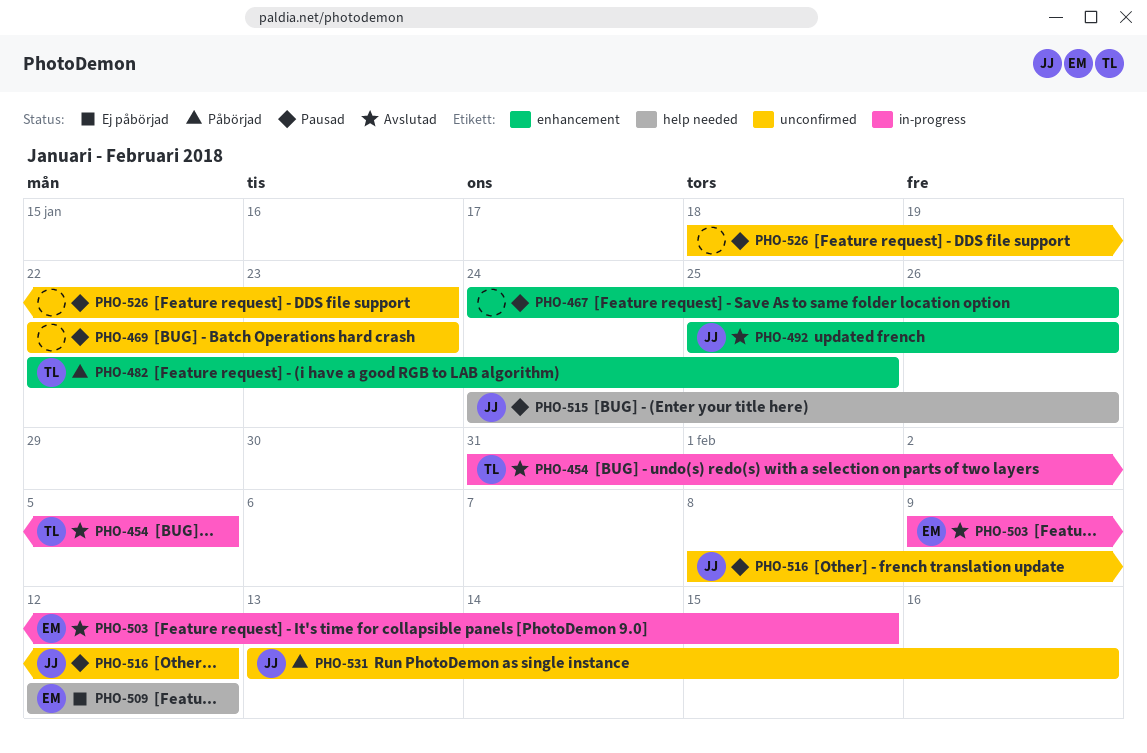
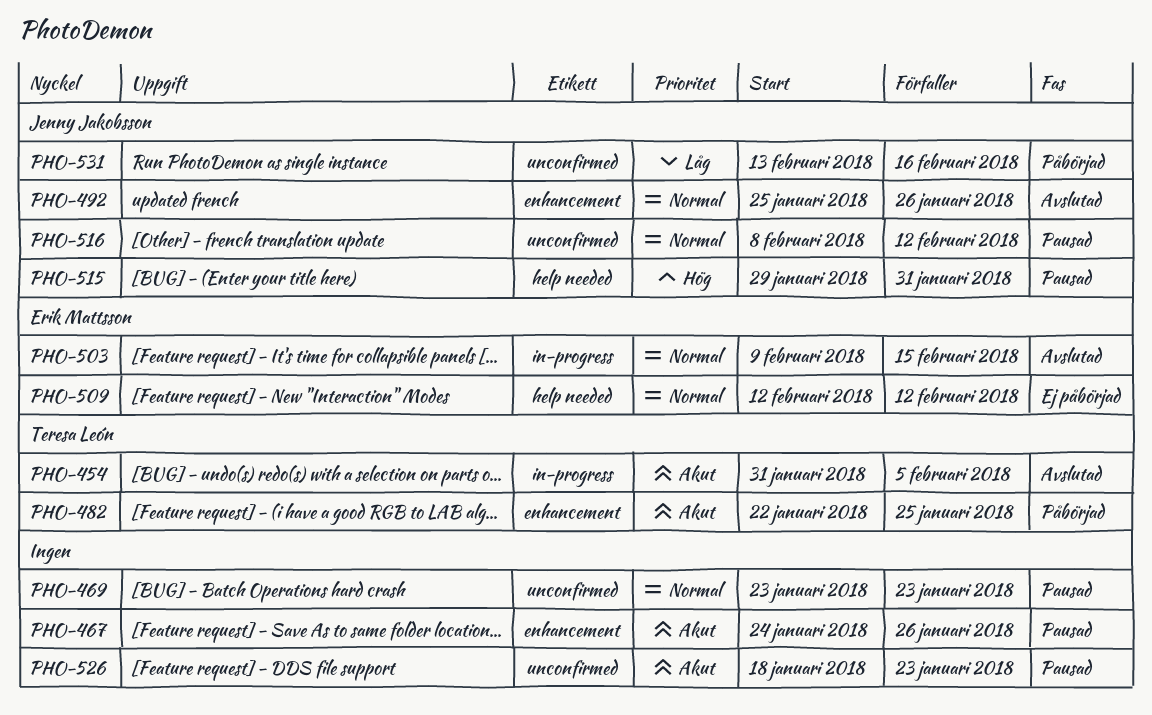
PHO-469, start: Jan 22 -> Jan 23
PHO-515, start: Jan 24 -> Jan 29
PHO-515, due: Jan 26 -> Jan 31

